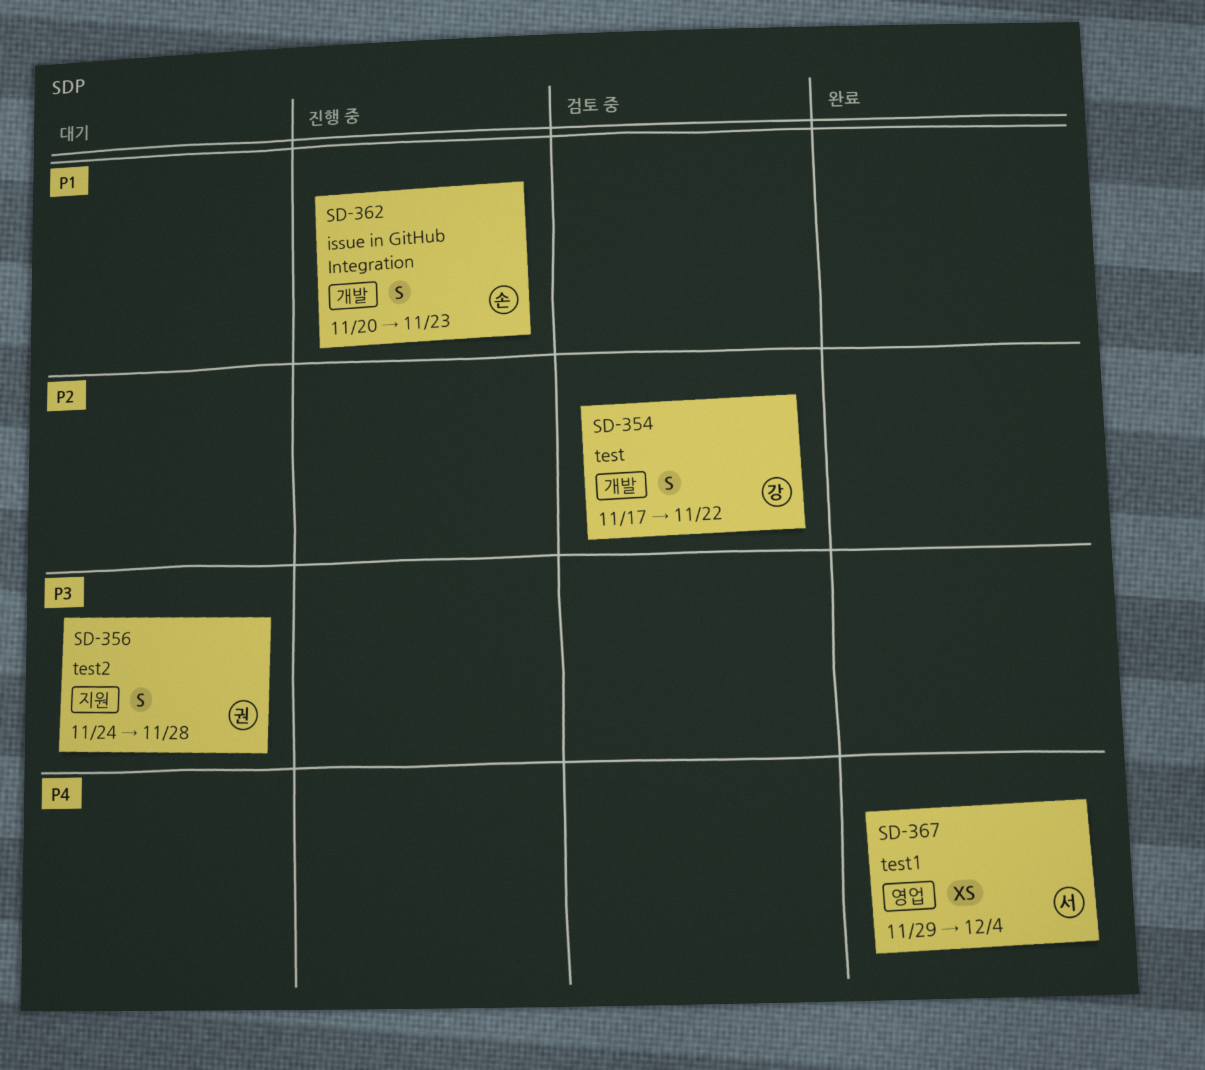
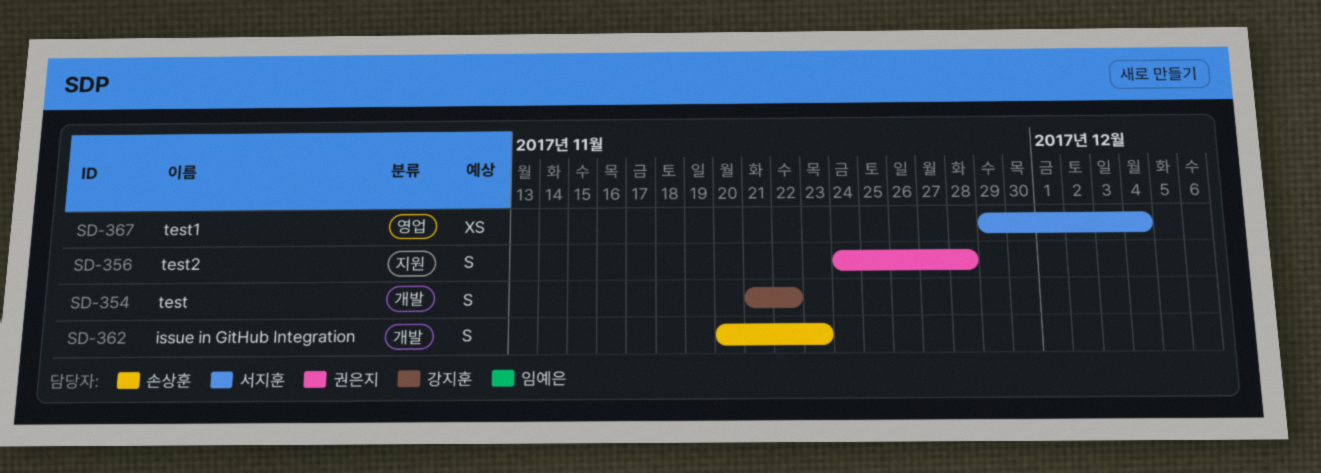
SD-354, start: Nov 17 -> Nov 21

